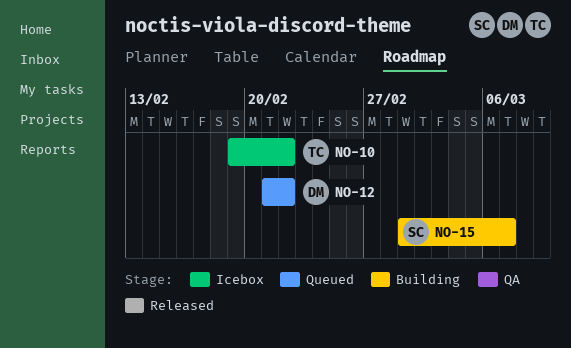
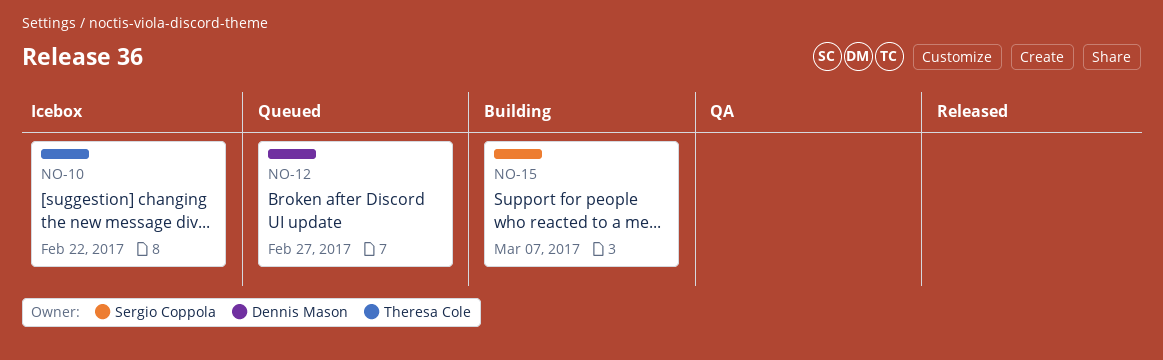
NO-12, due: Feb 22 -> Feb 27

